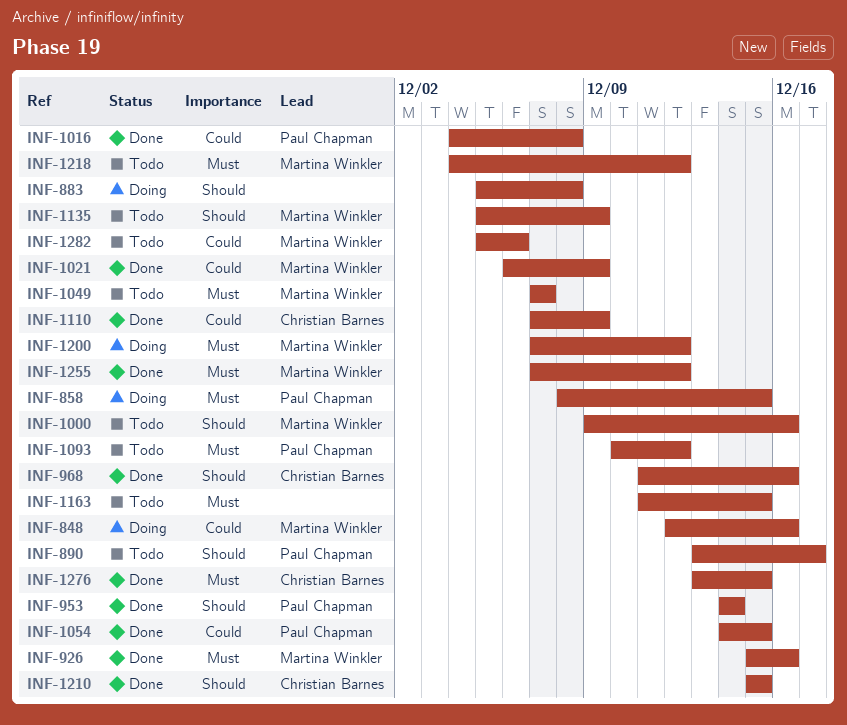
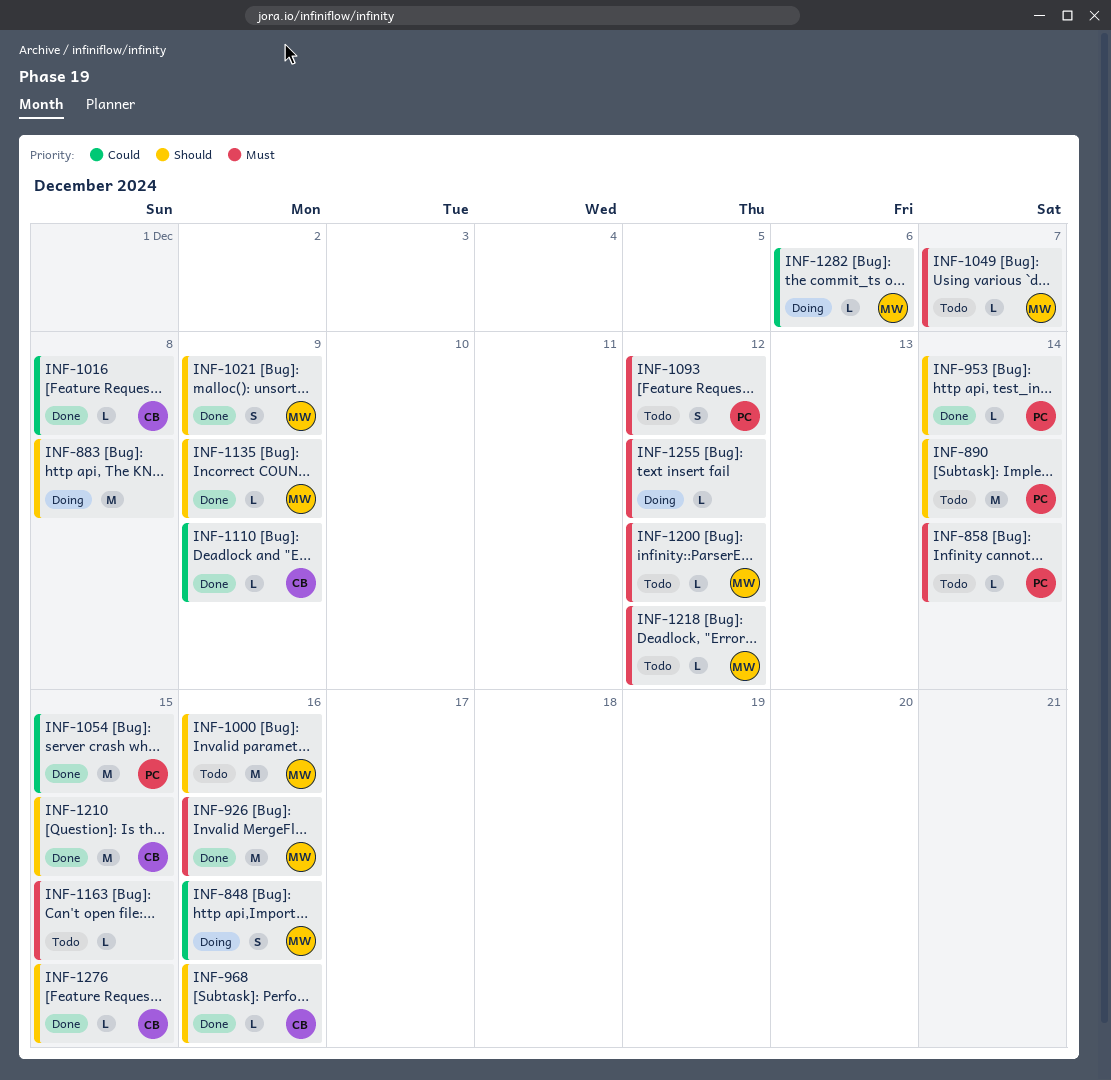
INF-858, status: Doing -> Todo
INF-858, due: Dec 15 -> Dec 14
INF-890, due: Dec 17 -> Dec 14
INF-1016, owner: Paul Chapman -> Christian Barnes
INF-1021, priority: Could -> Should
INF-1135, status: Todo -> Done
INF-1200, status: Doing -> Todo
INF-1255, status: Done -> Doing
INF-1255, owner: Martina Winkler -> none
INF-1276, priority: Must -> Should
INF-1282, status: Todo -> Doing

